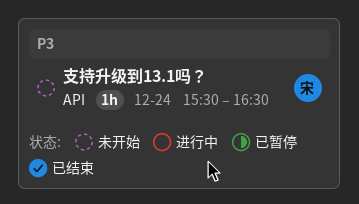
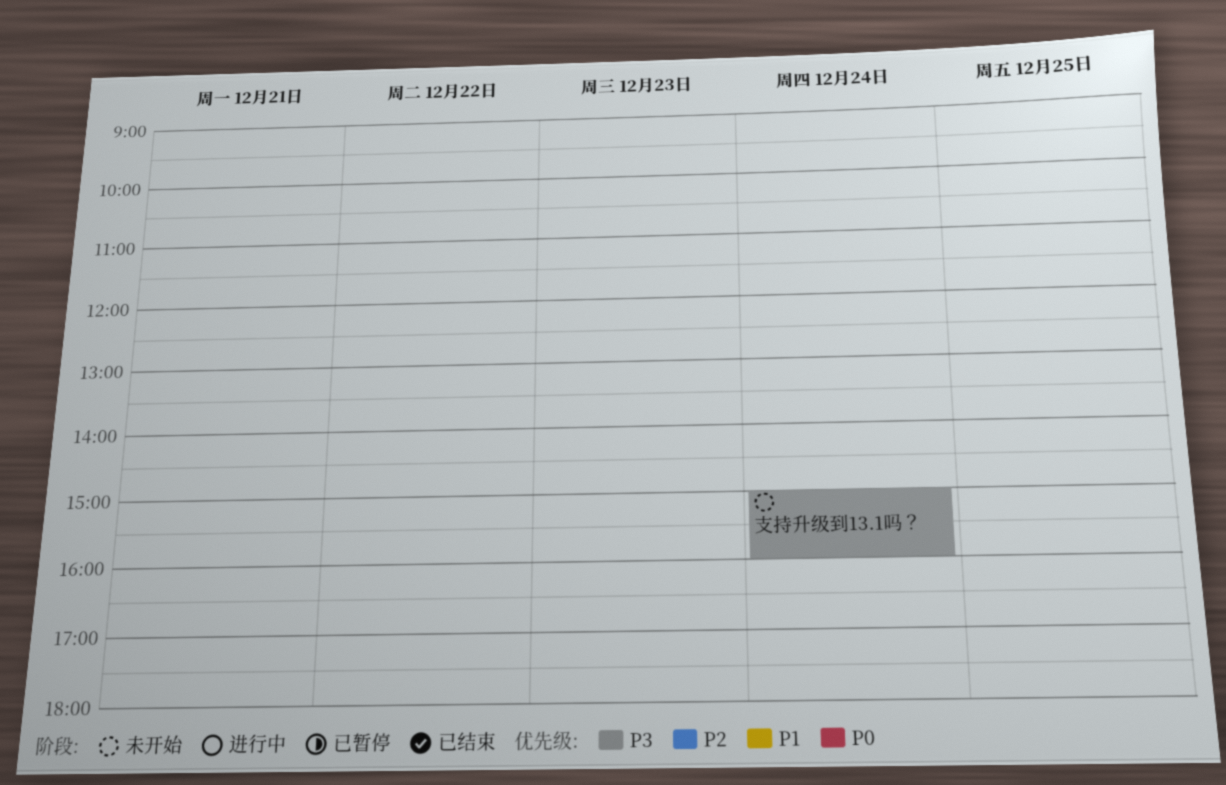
支持升级到13.1吗？, begins: 15:30 -> 15:00
支持升级到13.1吗？, ends: 16:30 -> 16:00

